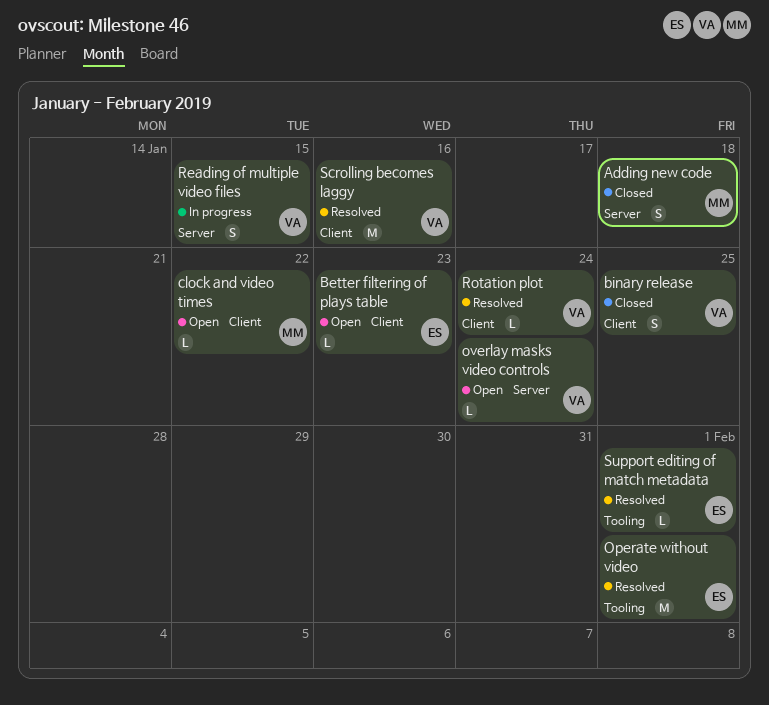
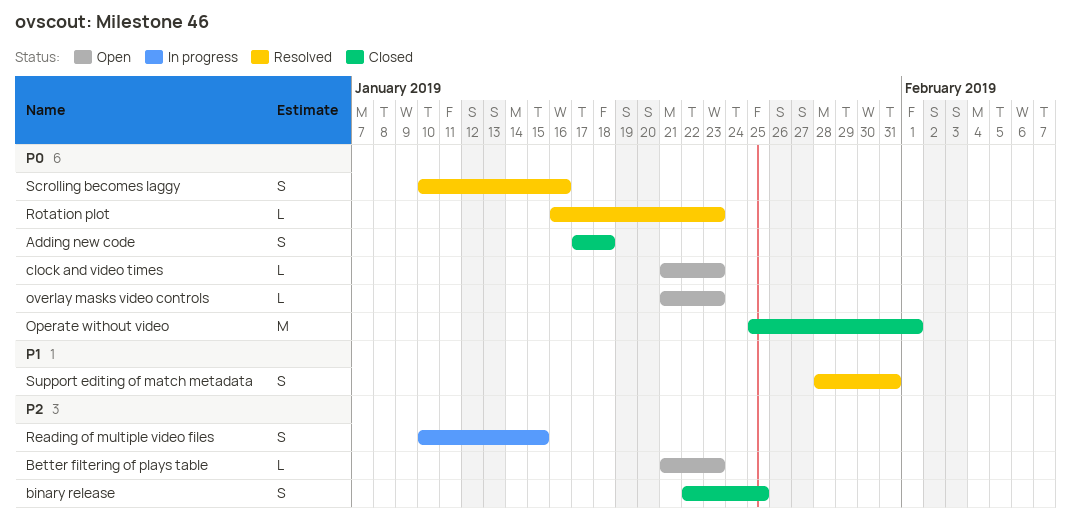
clock and video times, due: Jan 22 -> Jan 23
Operate without video, status: Resolved -> Closed
overlay masks video controls, due: Jan 24 -> Jan 23
Rotation plot, due: Jan 24 -> Jan 23
Scrolling becomes laggy, estimate: M -> S
Support editing of match metadata, estimate: L -> S
Support editing of match metadata, due: Feb 1 -> Jan 31

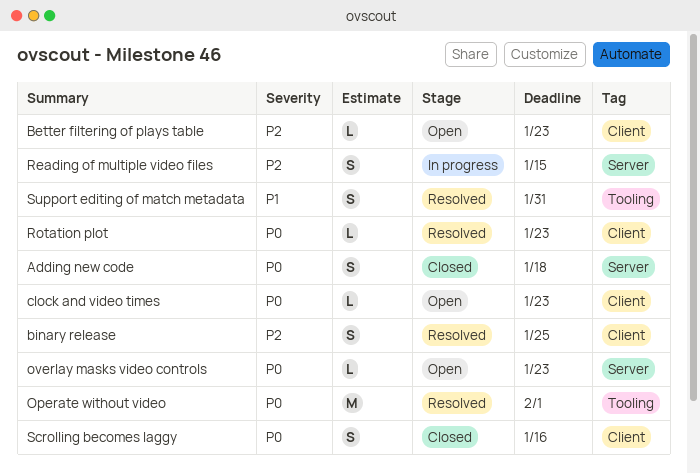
binary release, status: Closed -> Resolved
Operate without video, status: Closed -> Resolved
Scrolling becomes laggy, status: Resolved -> Closed

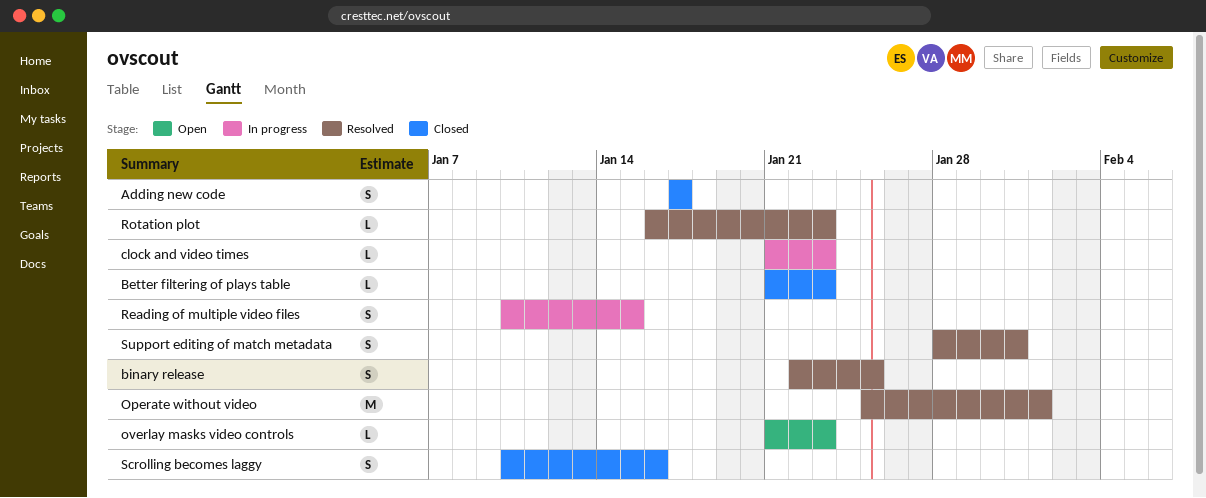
Adding new code, due: Jan 18 -> Jan 17
Better filtering of plays table, status: Open -> Closed
clock and video times, status: Open -> In progress

